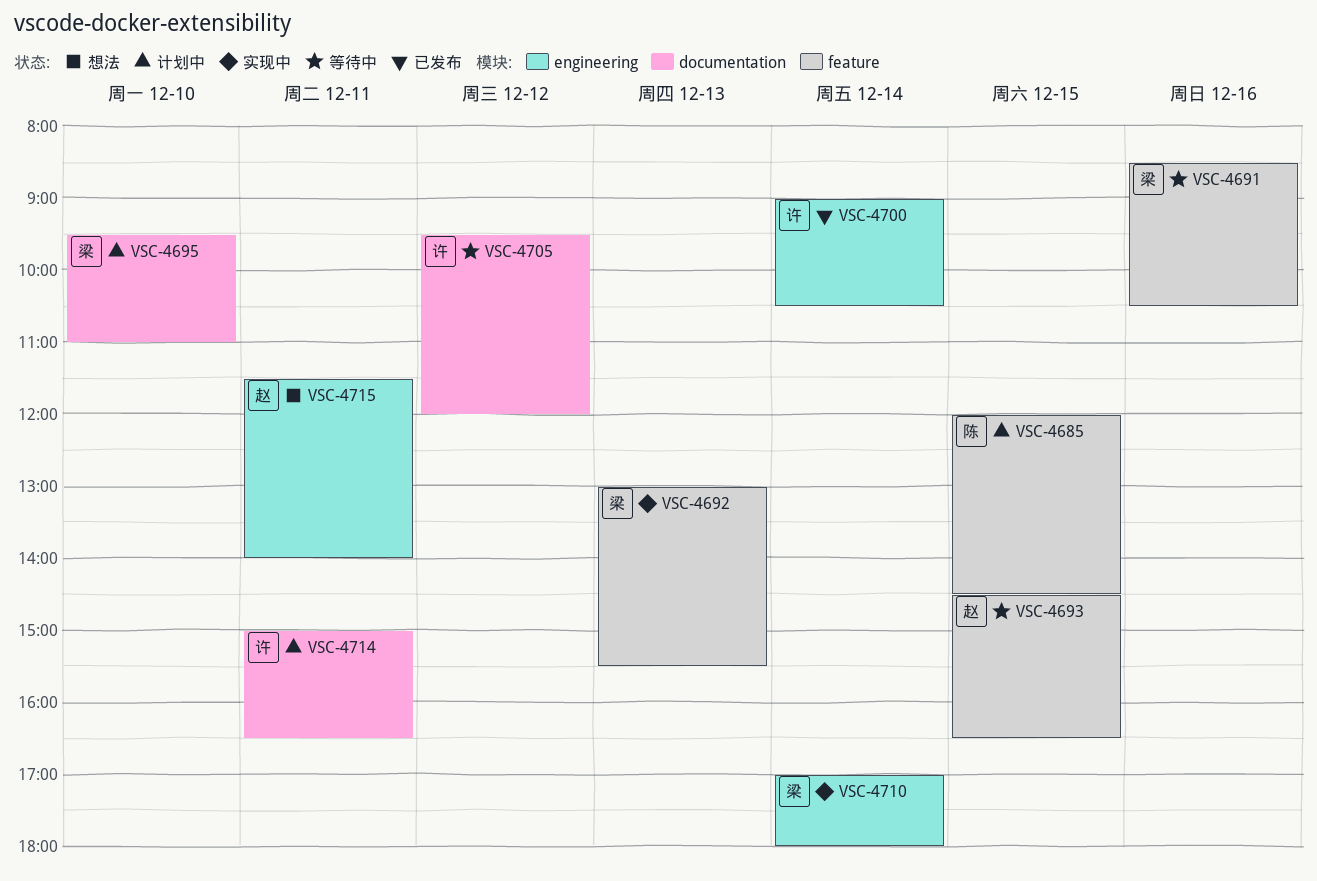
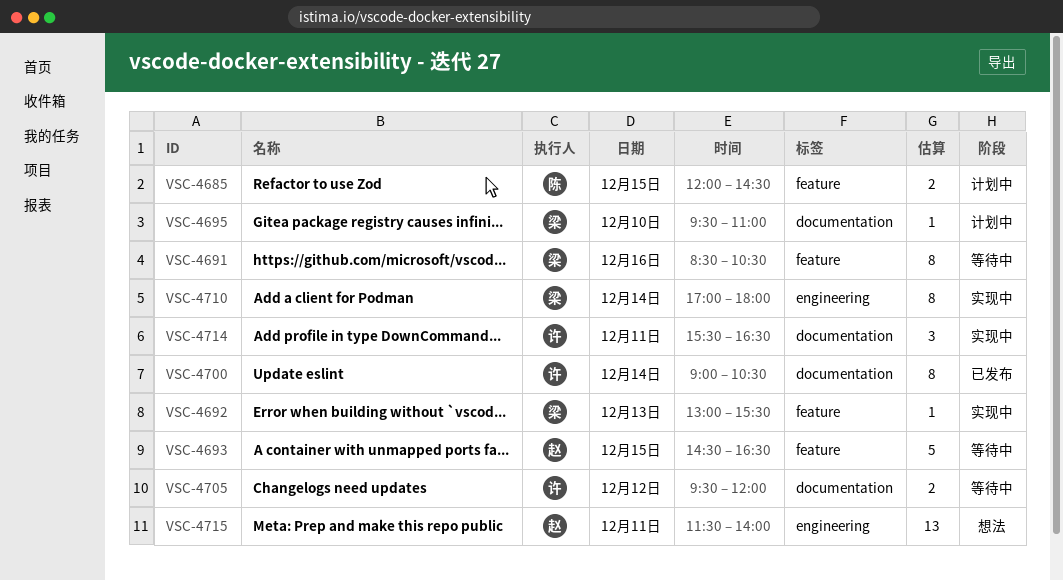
VSC-4700, label: engineering -> documentation
VSC-4714, status: 计划中 -> 实现中
VSC-4714, begins: 15:00 -> 15:30

